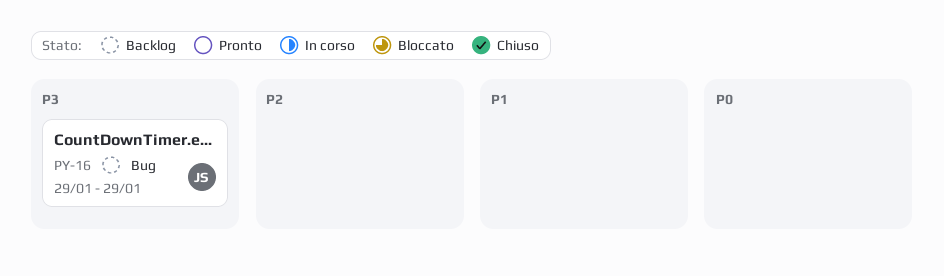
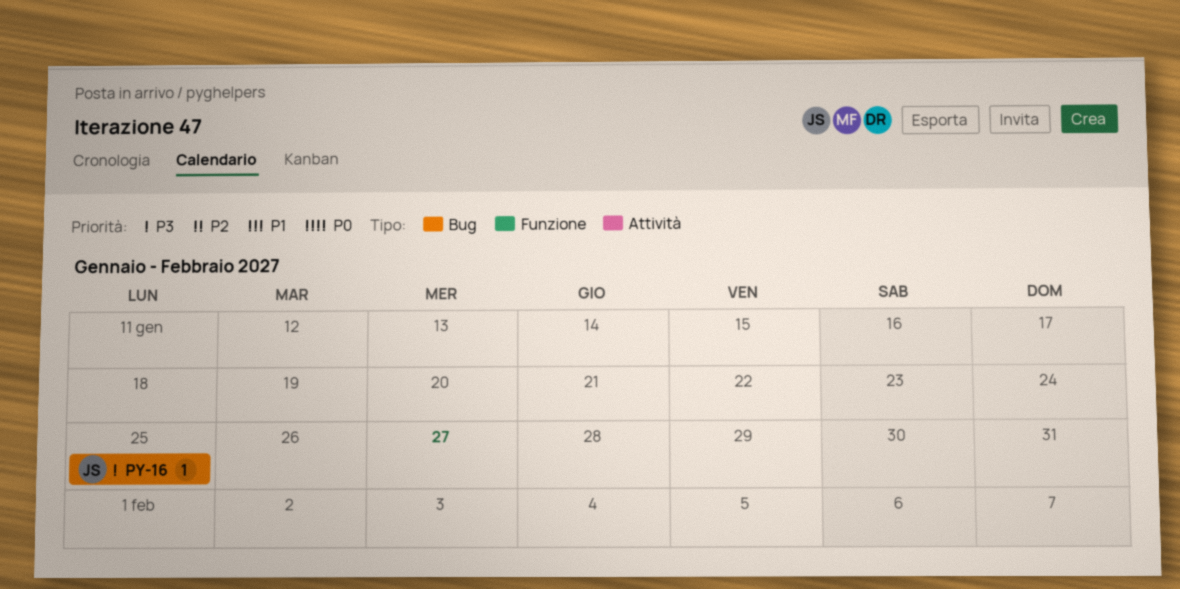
PY-16, start: Jan 29 -> Jan 25
PY-16, due: Jan 29 -> Jan 25

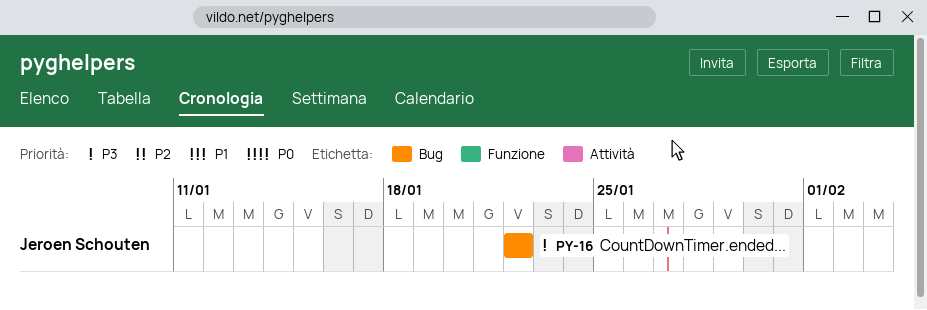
PY-16, start: Jan 25 -> Jan 22
PY-16, due: Jan 25 -> Jan 22

